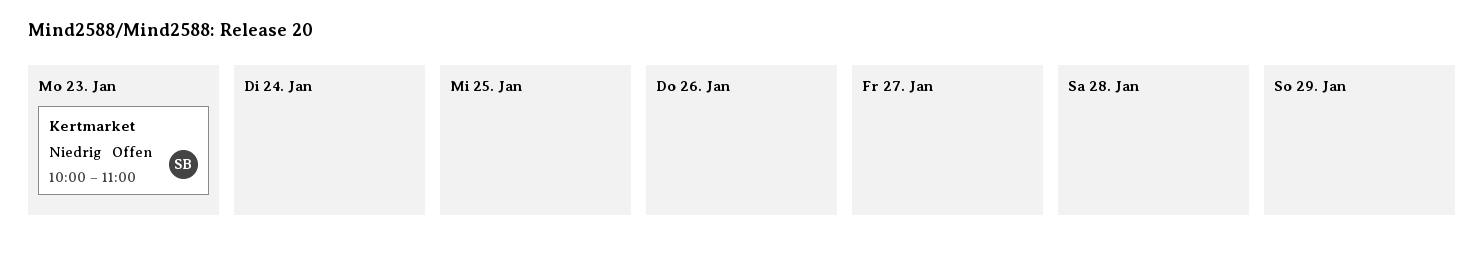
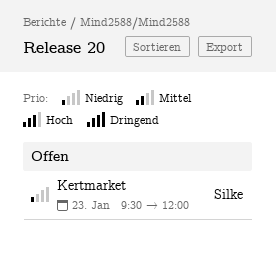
Kertmarket, begins: 10:00 -> 09:30
Kertmarket, ends: 11:00 -> 12:00

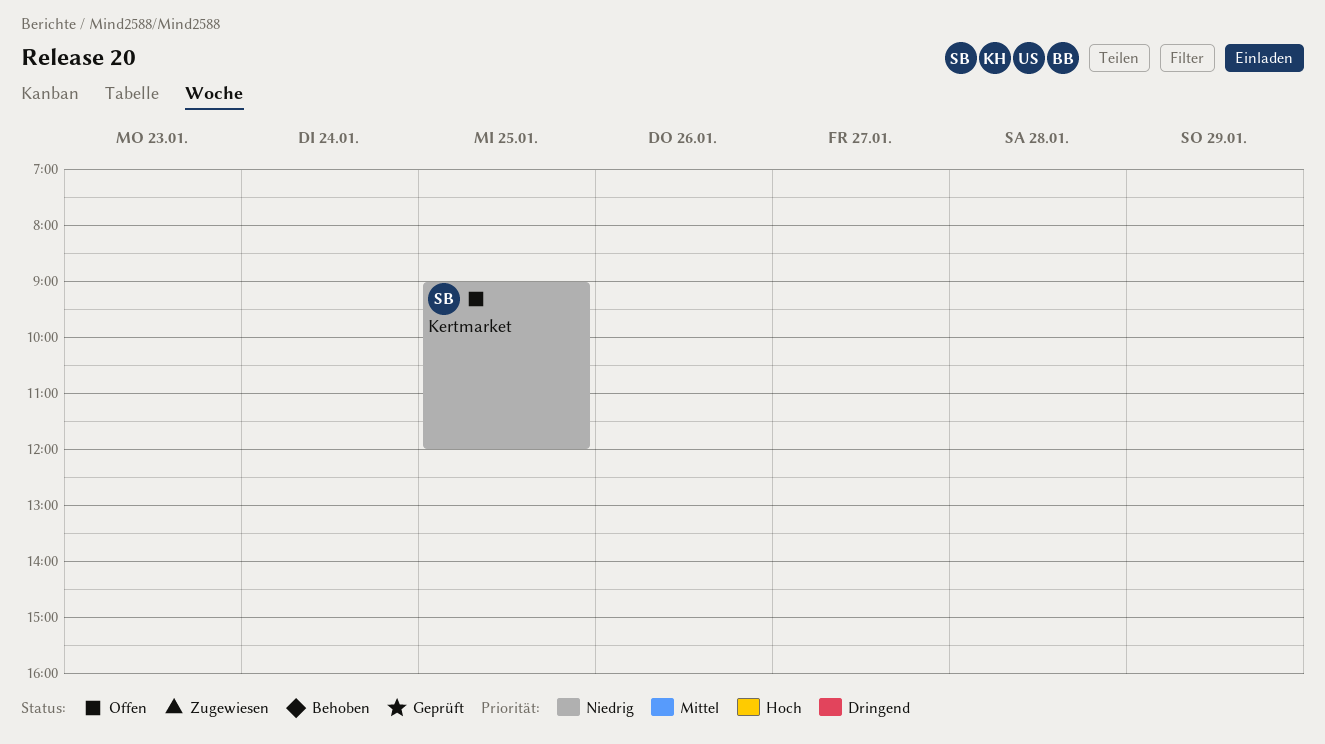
Kertmarket, day: Jan 23 -> Jan 25
Kertmarket, begins: 09:30 -> 09:00

